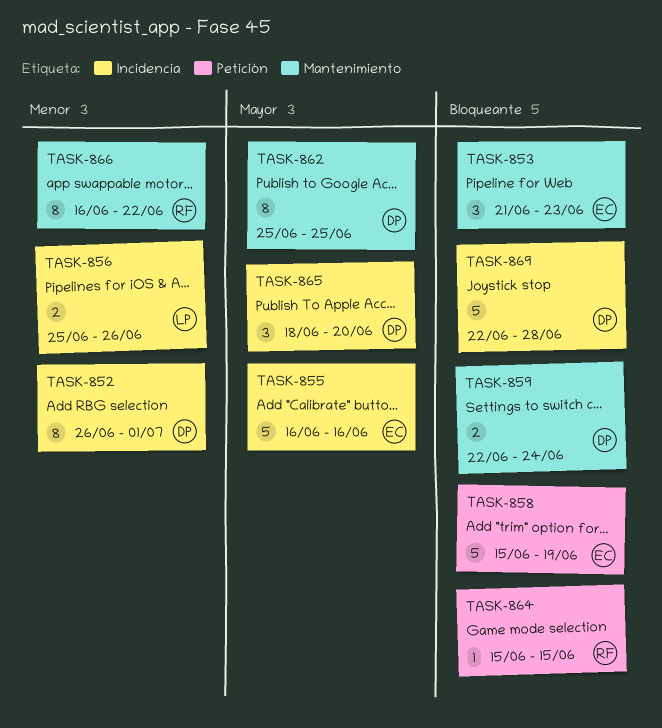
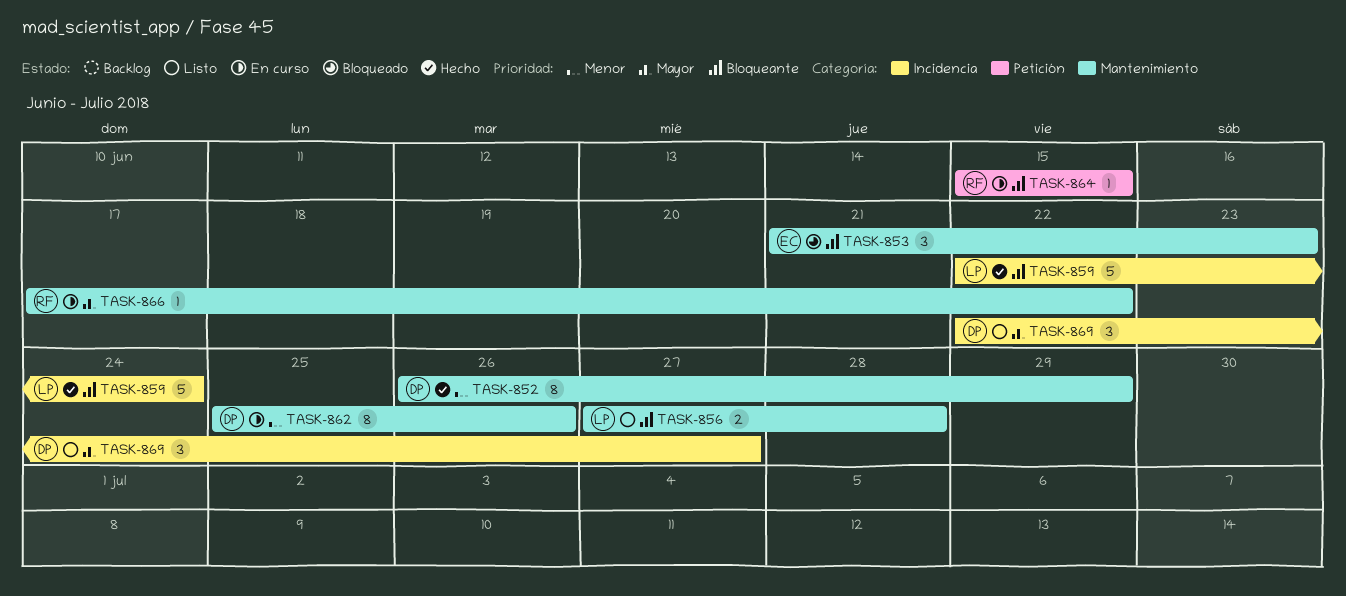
TASK-852, label: Incidencia -> Mantenimiento
TASK-852, due: Jul 1 -> Jun 29
TASK-855: present -> none
TASK-856, priority: Menor -> Bloqueante
TASK-856, label: Incidencia -> Mantenimiento
TASK-856, start: Jun 25 -> Jun 27
TASK-856, due: Jun 26 -> Jun 28
TASK-858: present -> none
TASK-859, owner: DP -> LP
TASK-859, label: Mantenimiento -> Incidencia
TASK-859, estimate: 2 -> 5
TASK-862, priority: Mayor -> Menor
TASK-862, due: Jun 25 -> Jun 26
TASK-865: present -> none
TASK-866, priority: Menor -> Mayor
TASK-866, estimate: 8 -> 1
TASK-866, start: Jun 16 -> Jun 17
TASK-869, priority: Bloqueante -> Mayor
TASK-869, estimate: 5 -> 3
TASK-869, due: Jun 28 -> Jun 27

